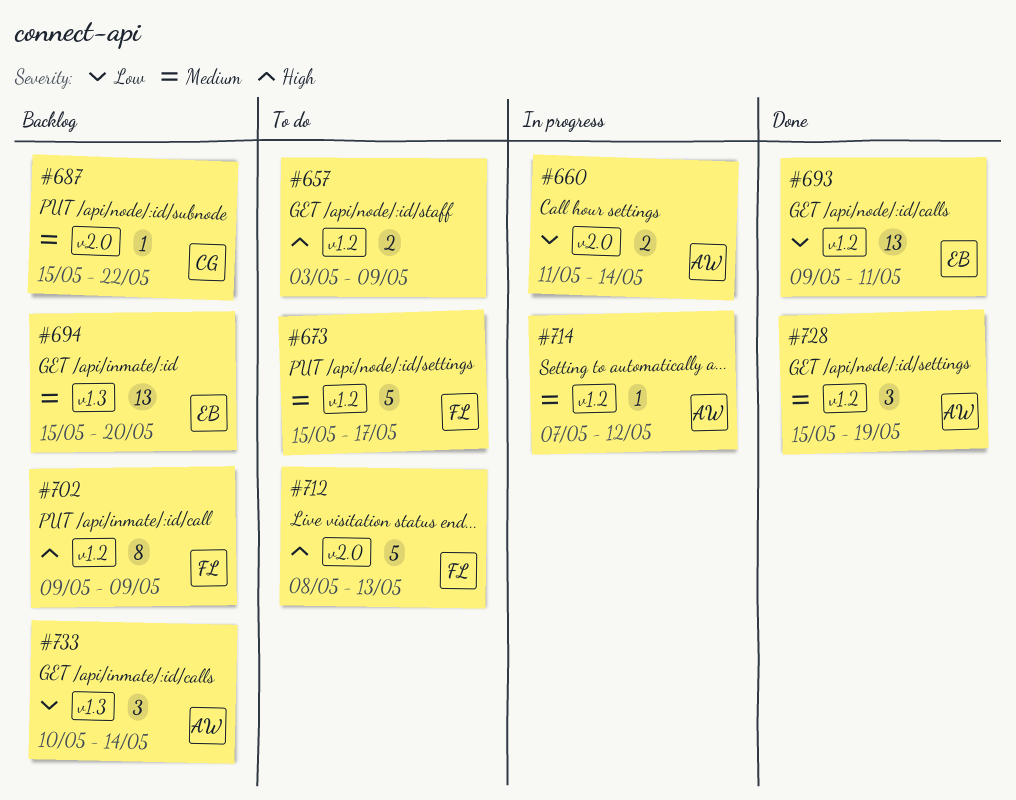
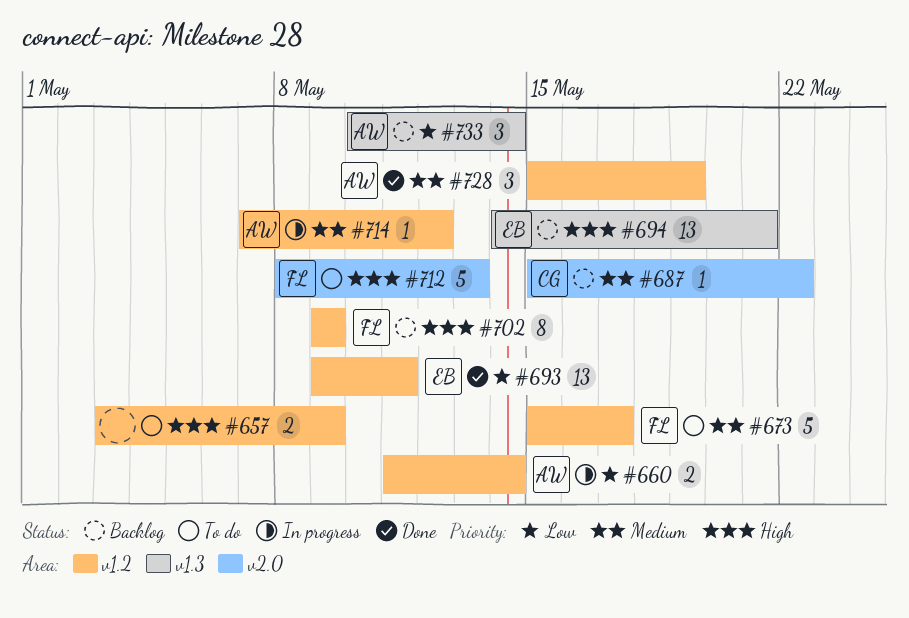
#660, label: v2.0 -> v1.2
#694, priority: Medium -> High
#694, start: May 15 -> May 14
#694, due: May 20 -> May 21

